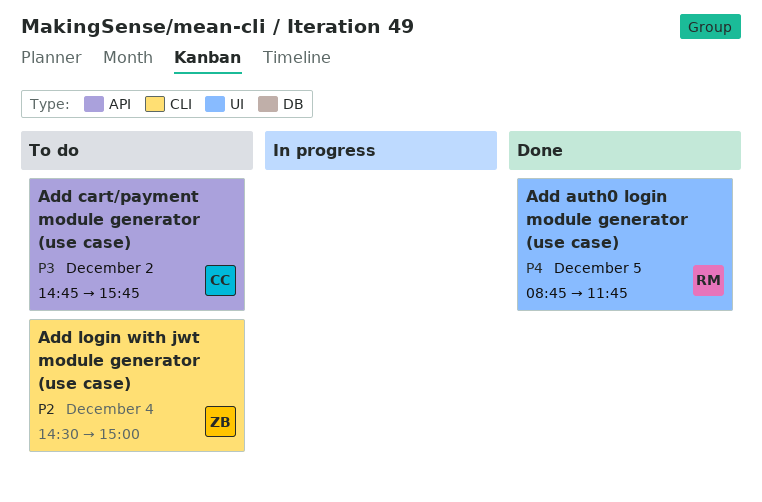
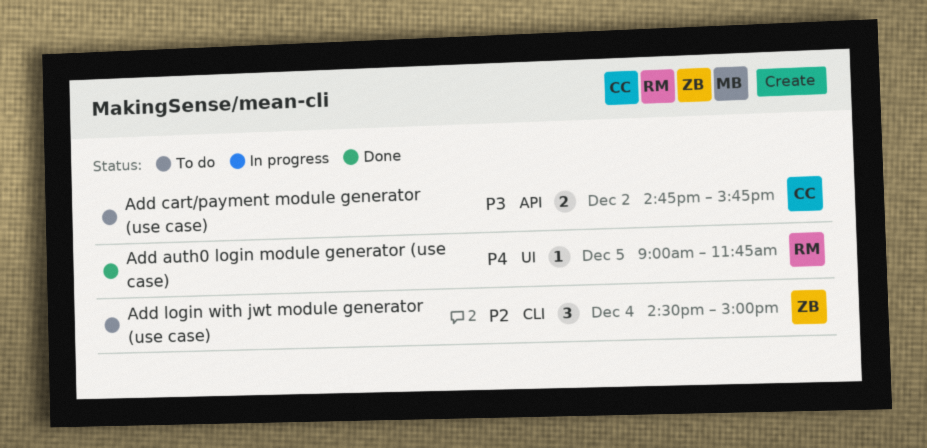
Add auth0 login module generator (use case), begins: 08:45 -> 09:00

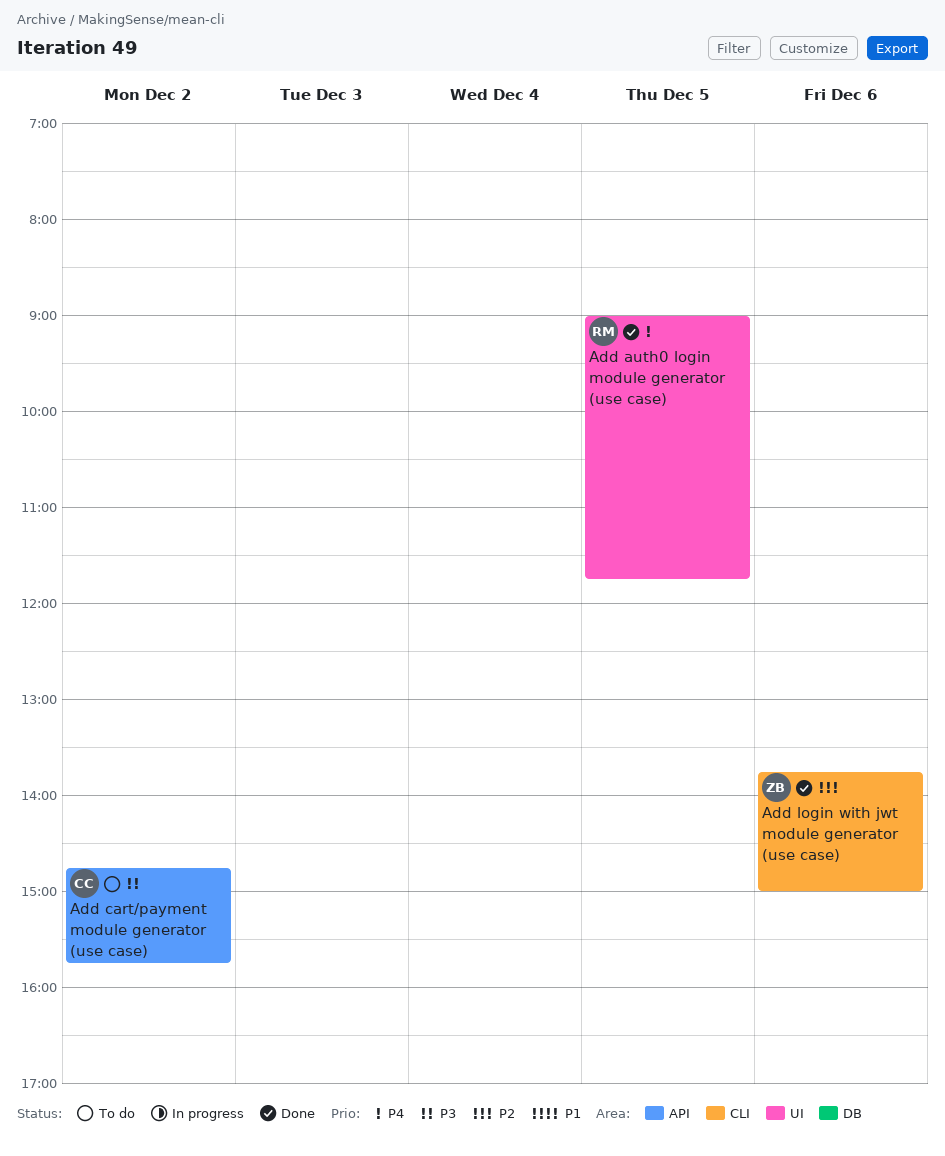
Add login with jwt module generator (use case), status: To do -> Done
Add login with jwt module generator (use case), day: Dec 4 -> Dec 6
Add login with jwt module generator (use case), begins: 14:30 -> 13:45

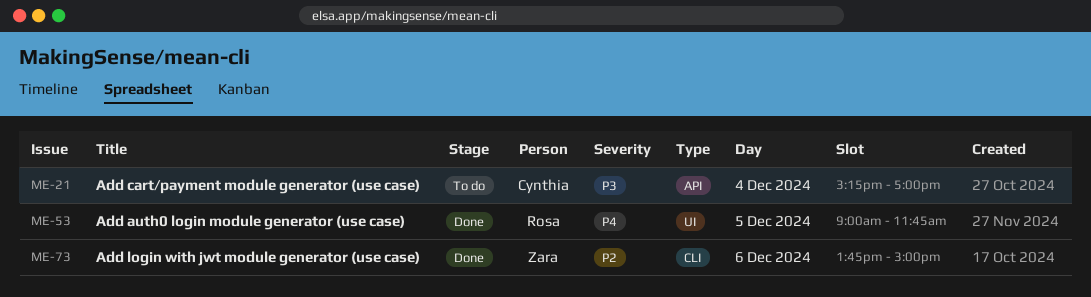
Add cart/payment module generator (use case), day: Dec 2 -> Dec 4
Add cart/payment module generator (use case), begins: 14:45 -> 15:15
Add cart/payment module generator (use case), ends: 15:45 -> 17:00

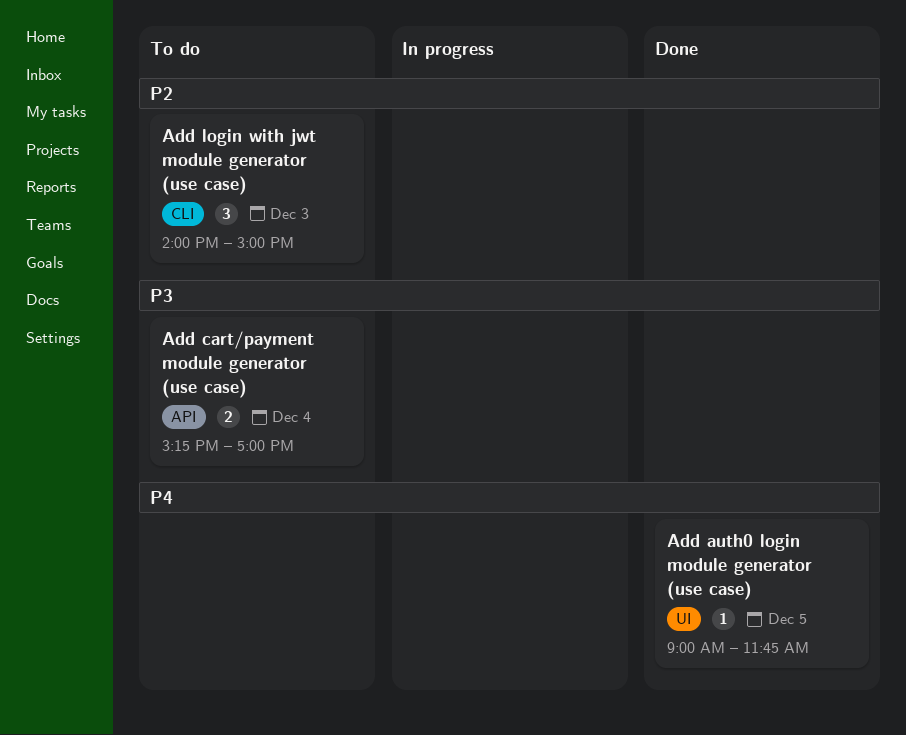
Add login with jwt module generator (use case), status: Done -> To do
Add login with jwt module generator (use case), day: Dec 6 -> Dec 3
Add login with jwt module generator (use case), begins: 13:45 -> 14:00

